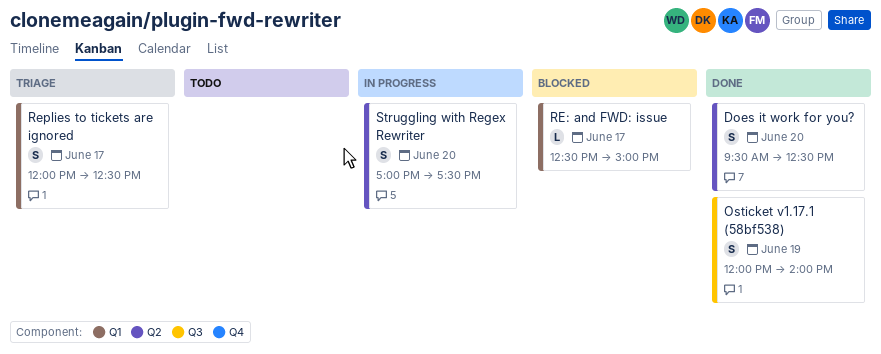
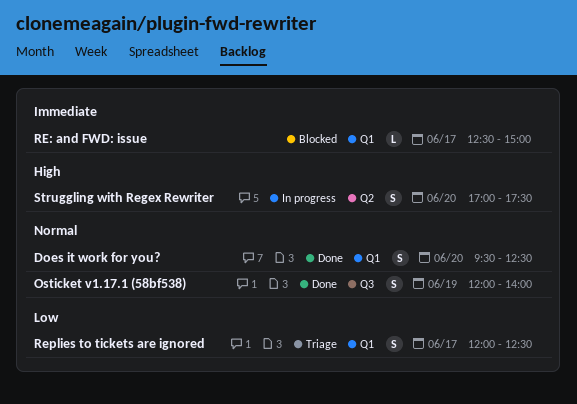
Does it work for you?, label: Q2 -> Q1

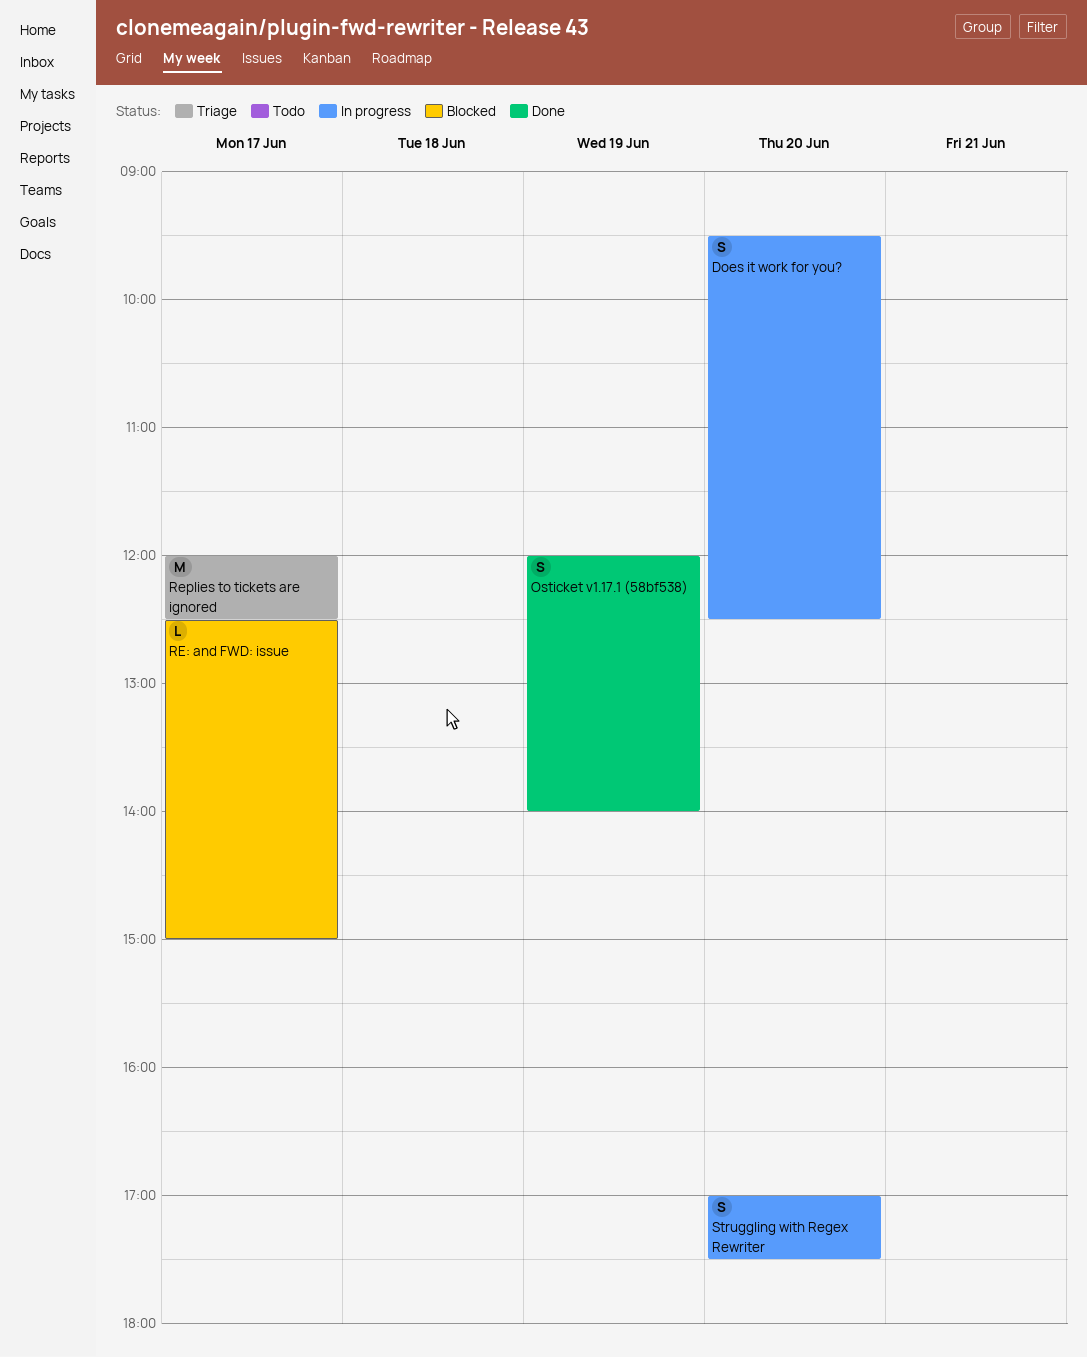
Does it work for you?, status: Done -> In progress
Replies to tickets are ignored, estimate: S -> M

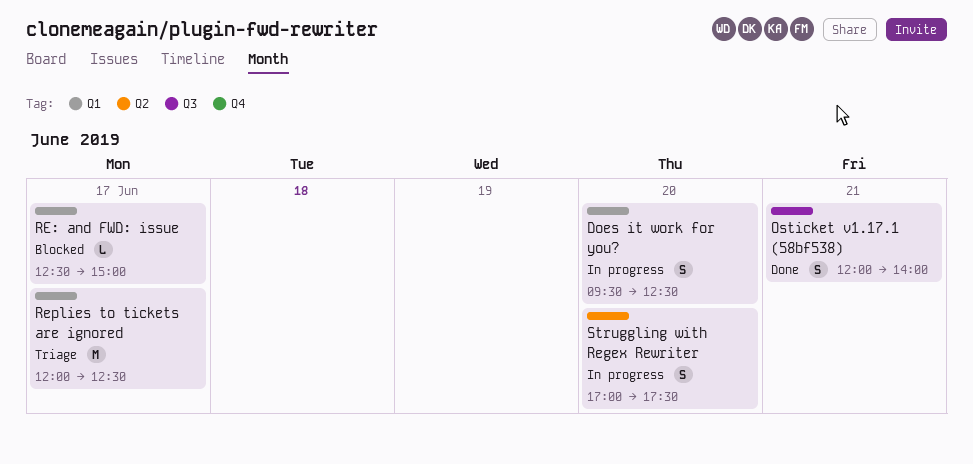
Osticket v1.17.1 (58bf538), day: Jun 19 -> Jun 21

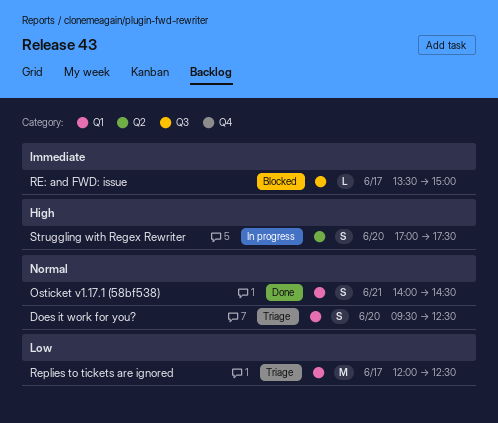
Does it work for you?, status: In progress -> Triage
Osticket v1.17.1 (58bf538), label: Q3 -> Q1
Osticket v1.17.1 (58bf538), begins: 12:00 -> 14:00
Osticket v1.17.1 (58bf538), ends: 14:00 -> 14:30
RE: and FWD: issue, label: Q1 -> Q3
RE: and FWD: issue, begins: 12:30 -> 13:30

